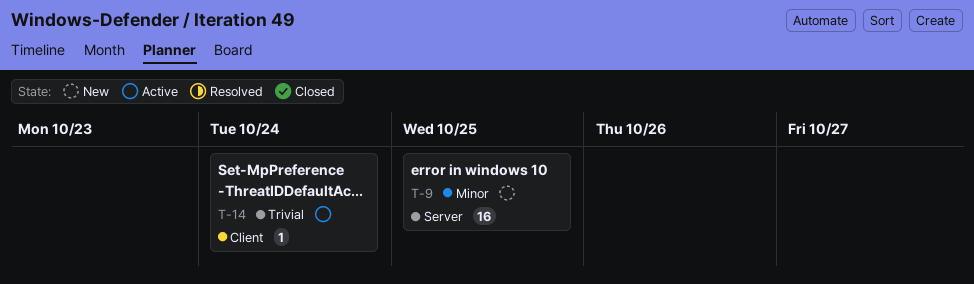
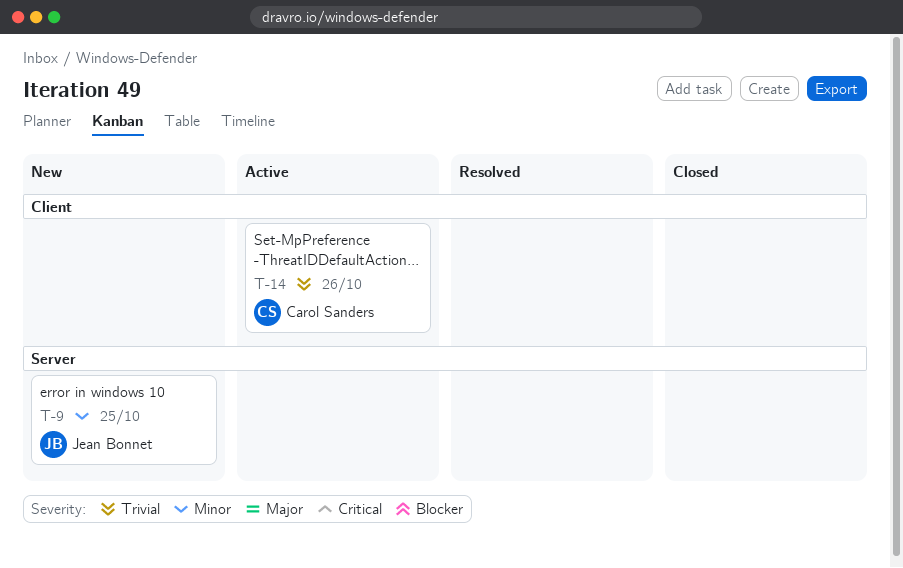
T-14, due: Oct 24 -> Oct 26

